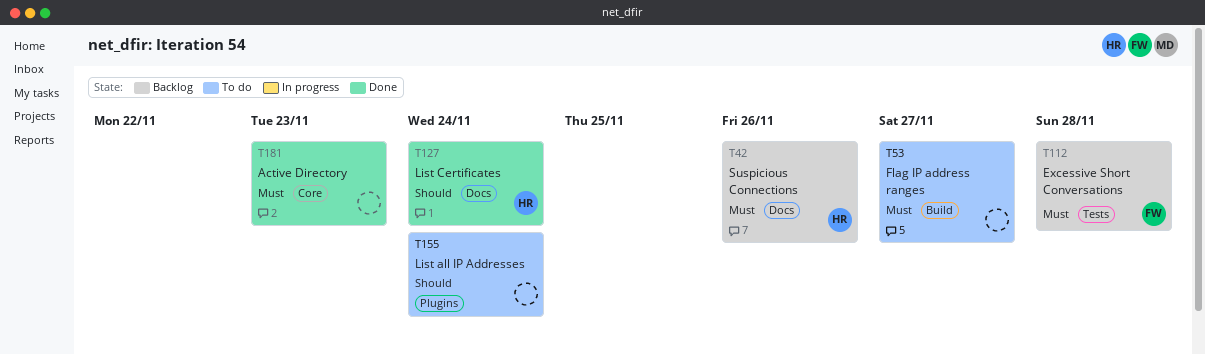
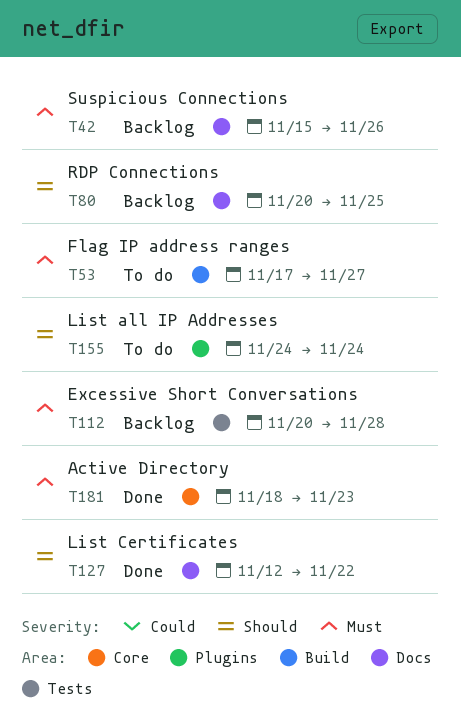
T80: none -> present
T127, due: Nov 24 -> Nov 22

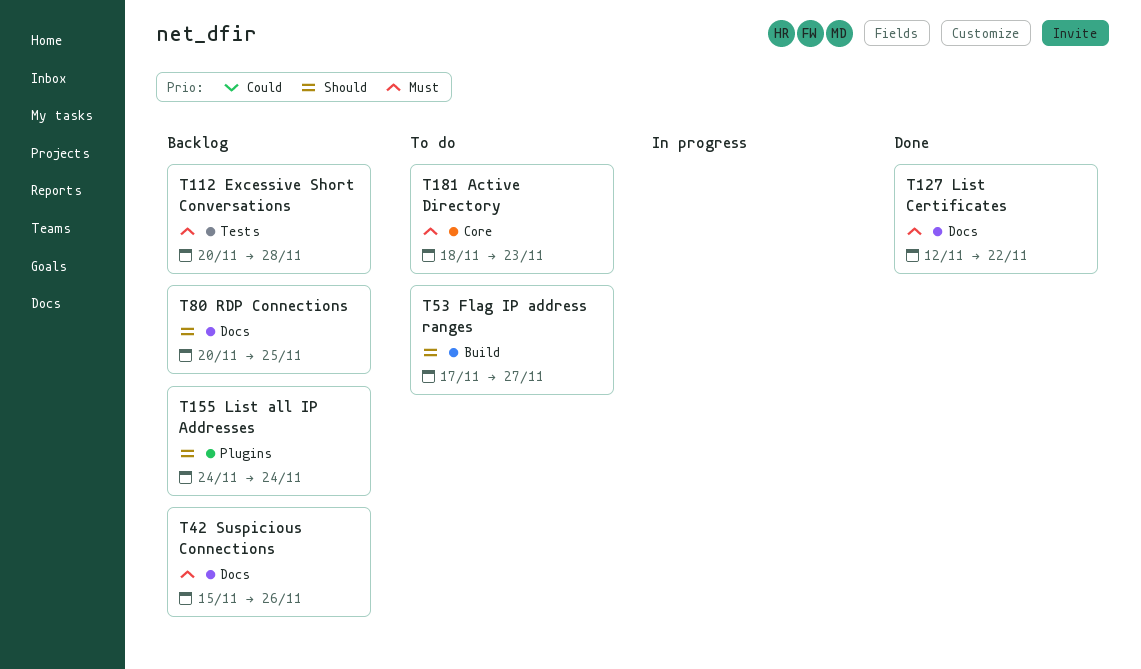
T53, priority: Must -> Should
T127, priority: Should -> Must
T155, status: To do -> Backlog
T181, status: Done -> To do

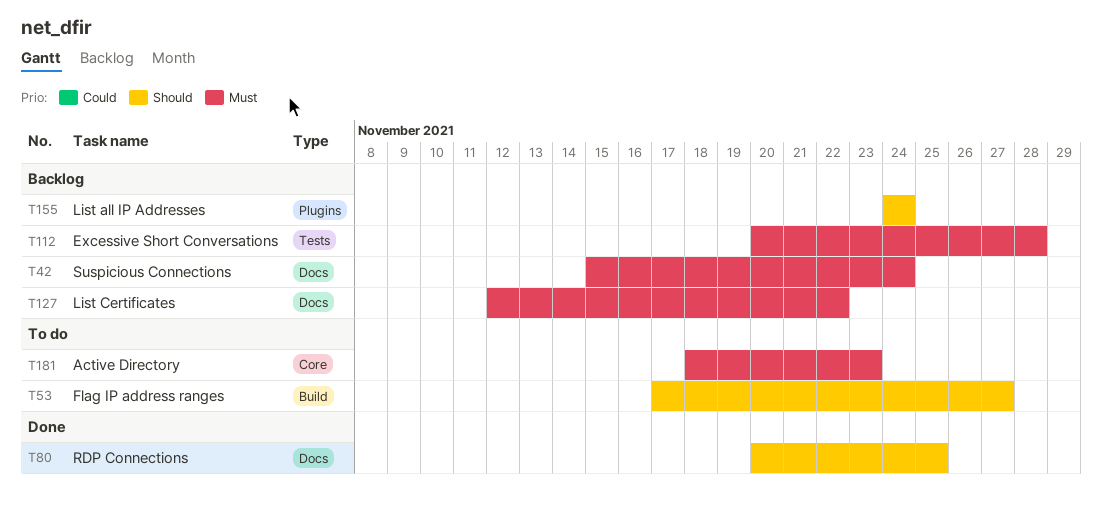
T42, due: Nov 26 -> Nov 24
T80, status: Backlog -> Done
T127, status: Done -> Backlog

